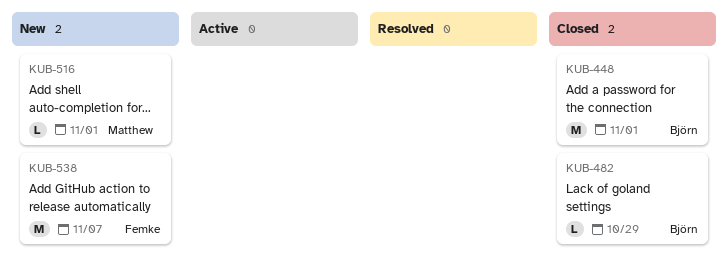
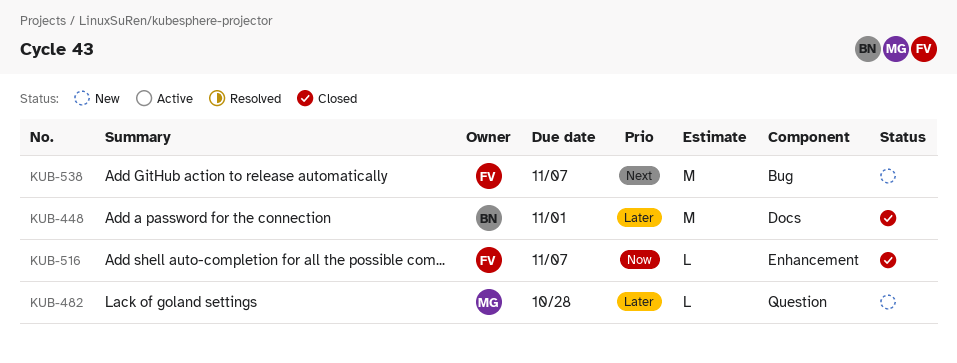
KUB-482, status: Closed -> New
KUB-482, owner: Björn -> Matthew
KUB-482, due: Oct 29 -> Oct 28
KUB-516, status: New -> Closed
KUB-516, owner: Matthew -> Femke
KUB-516, due: Nov 1 -> Nov 7

